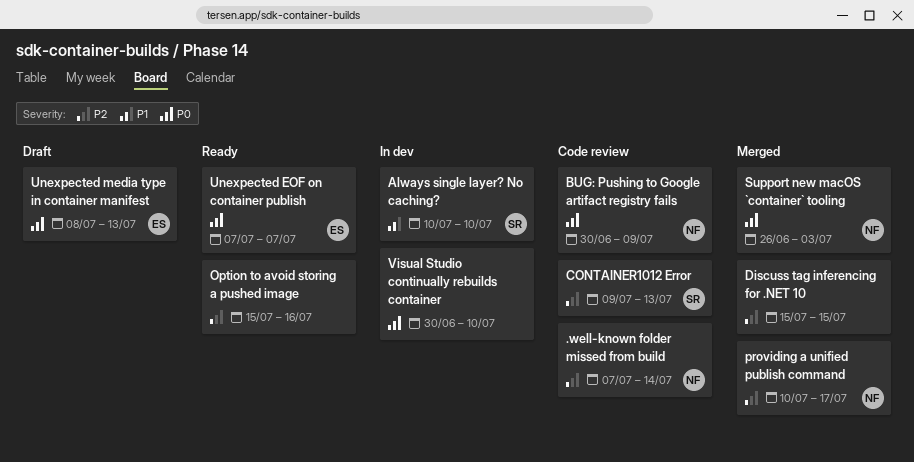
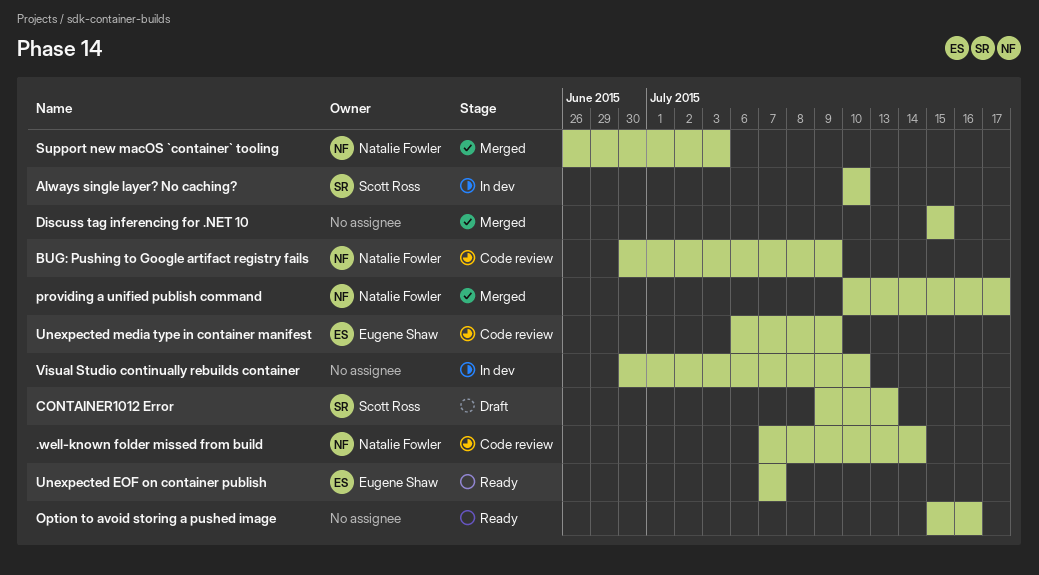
CONTAINER1012 Error, status: Code review -> Draft
Unexpected media type in container manifest, status: Draft -> Code review
Unexpected media type in container manifest, start: Jul 8 -> Jul 6
Unexpected media type in container manifest, due: Jul 13 -> Jul 9

